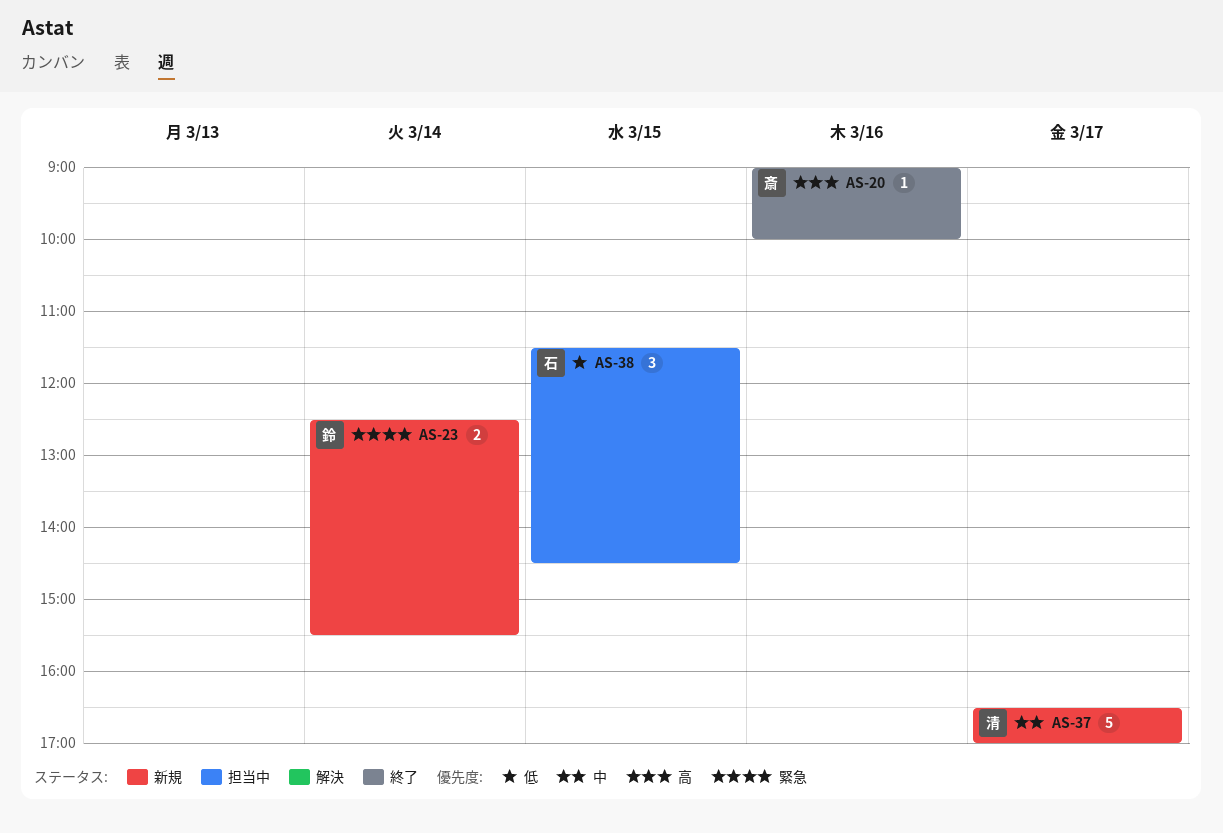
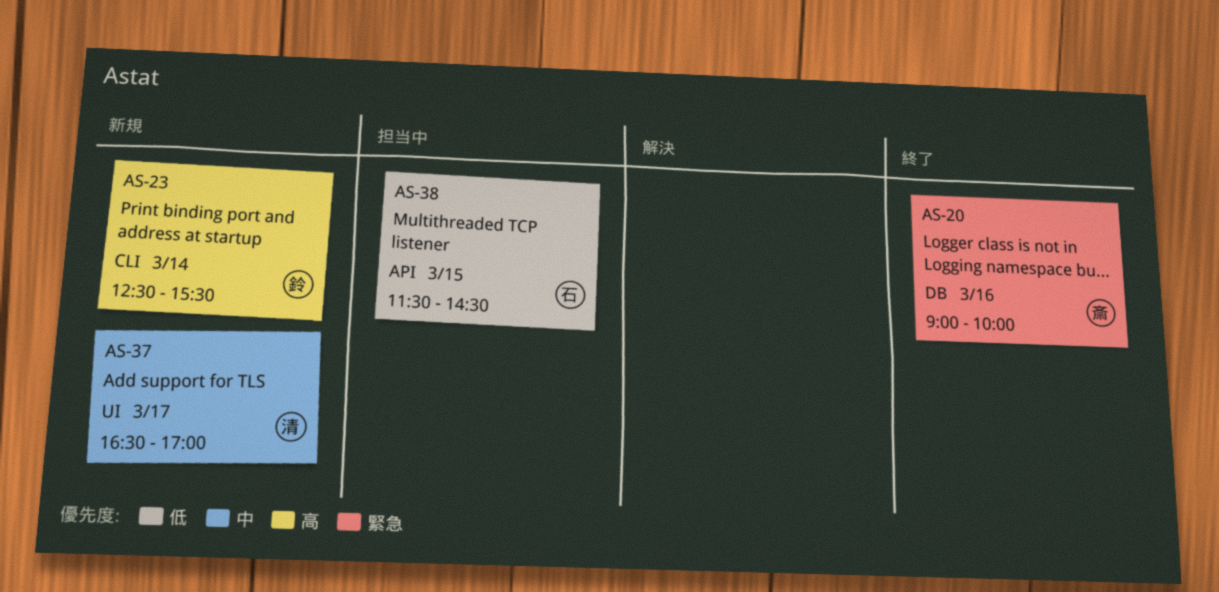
AS-20, priority: 高 -> 緊急
AS-23, priority: 緊急 -> 高

